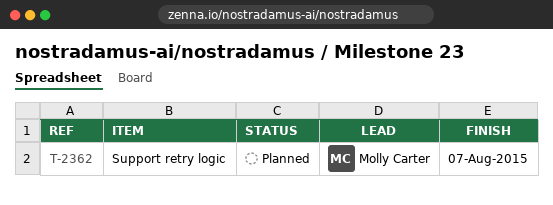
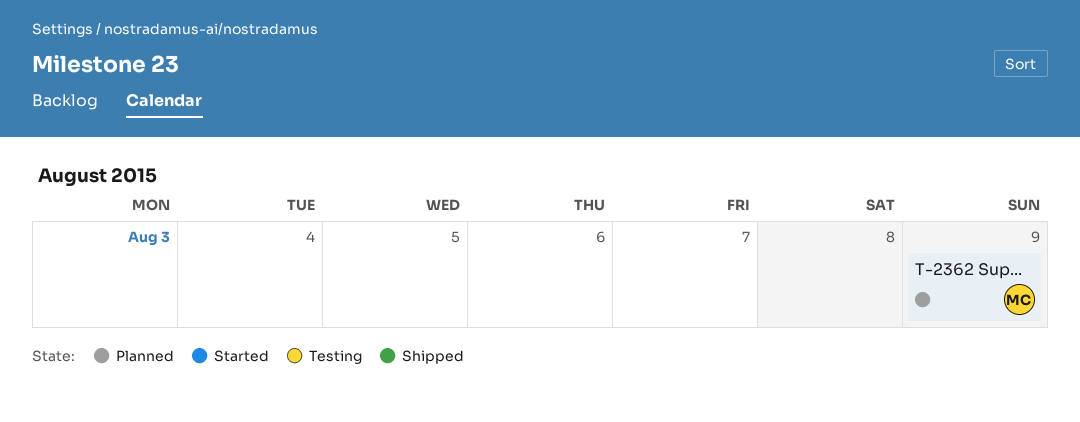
T-2362, due: Aug 7 -> Aug 9

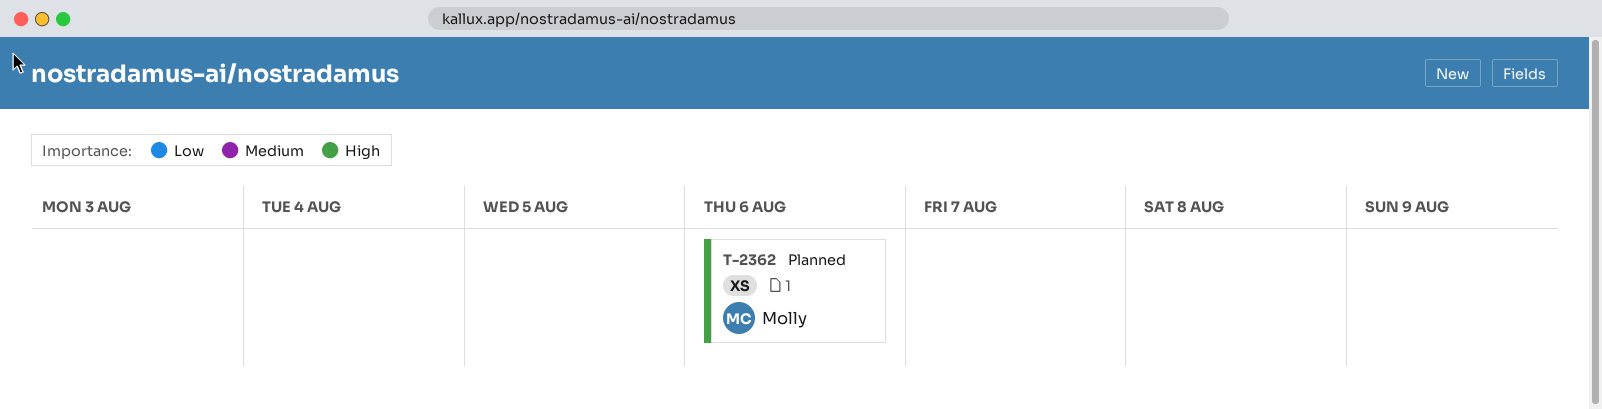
T-2362, due: Aug 9 -> Aug 6

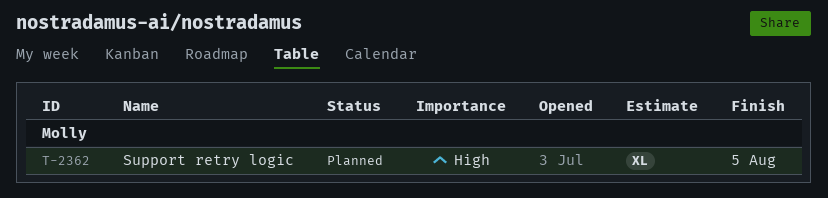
T-2362, estimate: XS -> XL
T-2362, due: Aug 6 -> Aug 5

